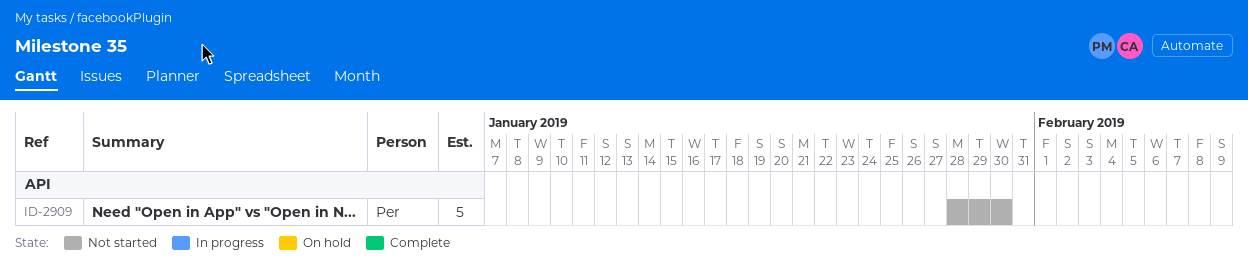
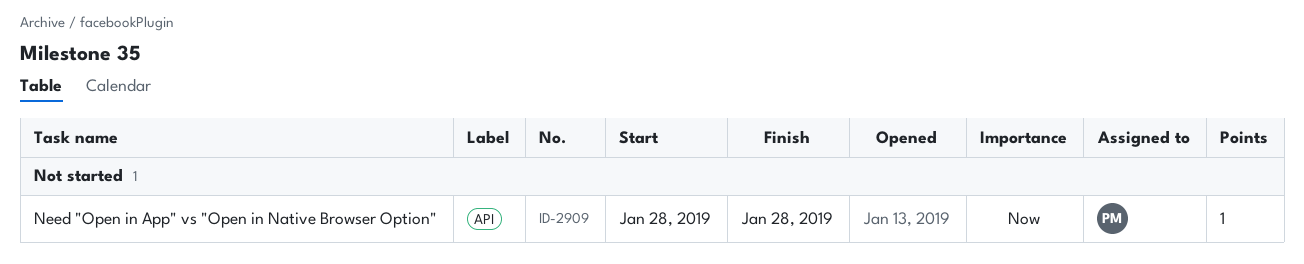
ID-2909, estimate: 5 -> 1
ID-2909, due: Jan 30 -> Jan 28

